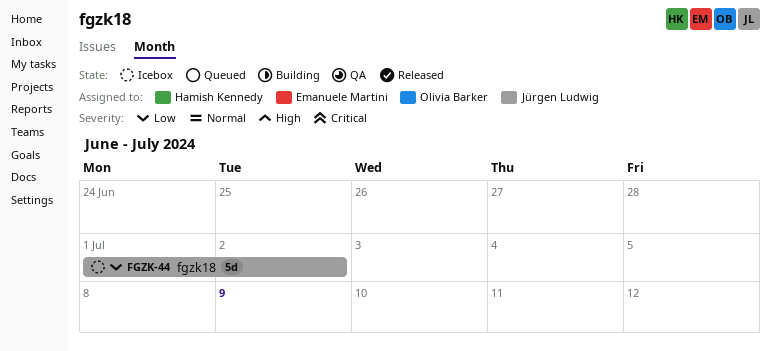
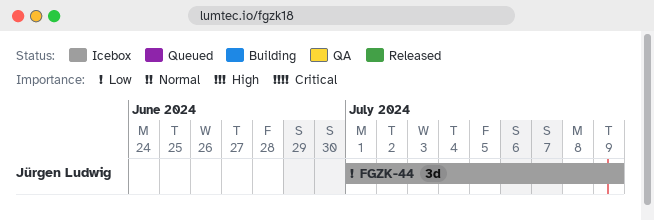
FGZK-44, estimate: 5d -> 3d
FGZK-44, due: Jul 2 -> Jul 9

